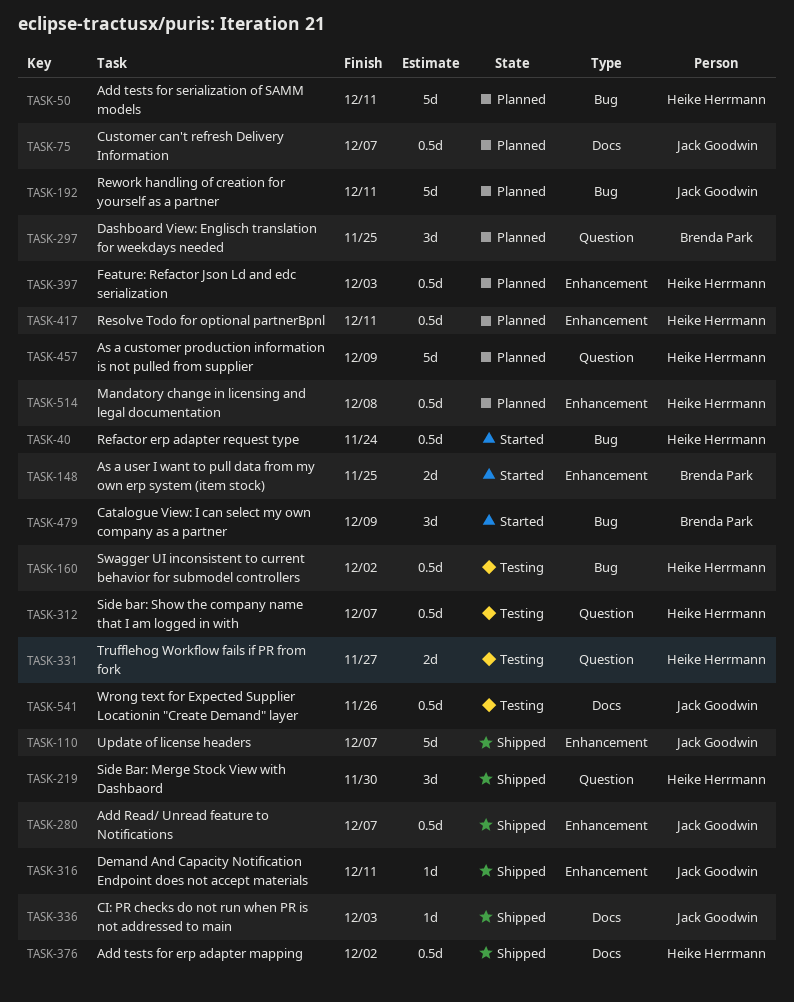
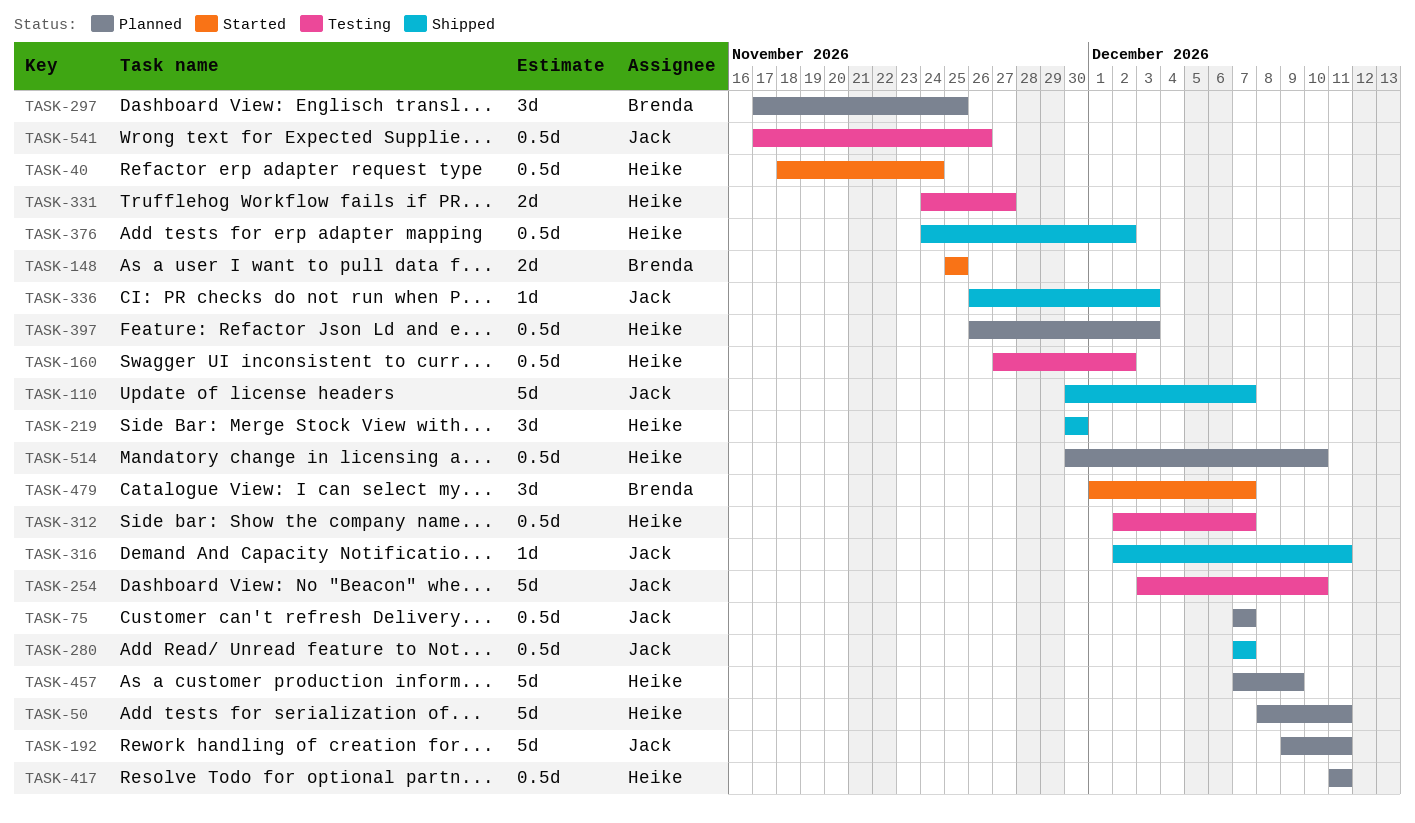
TASK-254: none -> present
TASK-479, due: Dec 9 -> Dec 7
TASK-514, due: Dec 8 -> Dec 10

